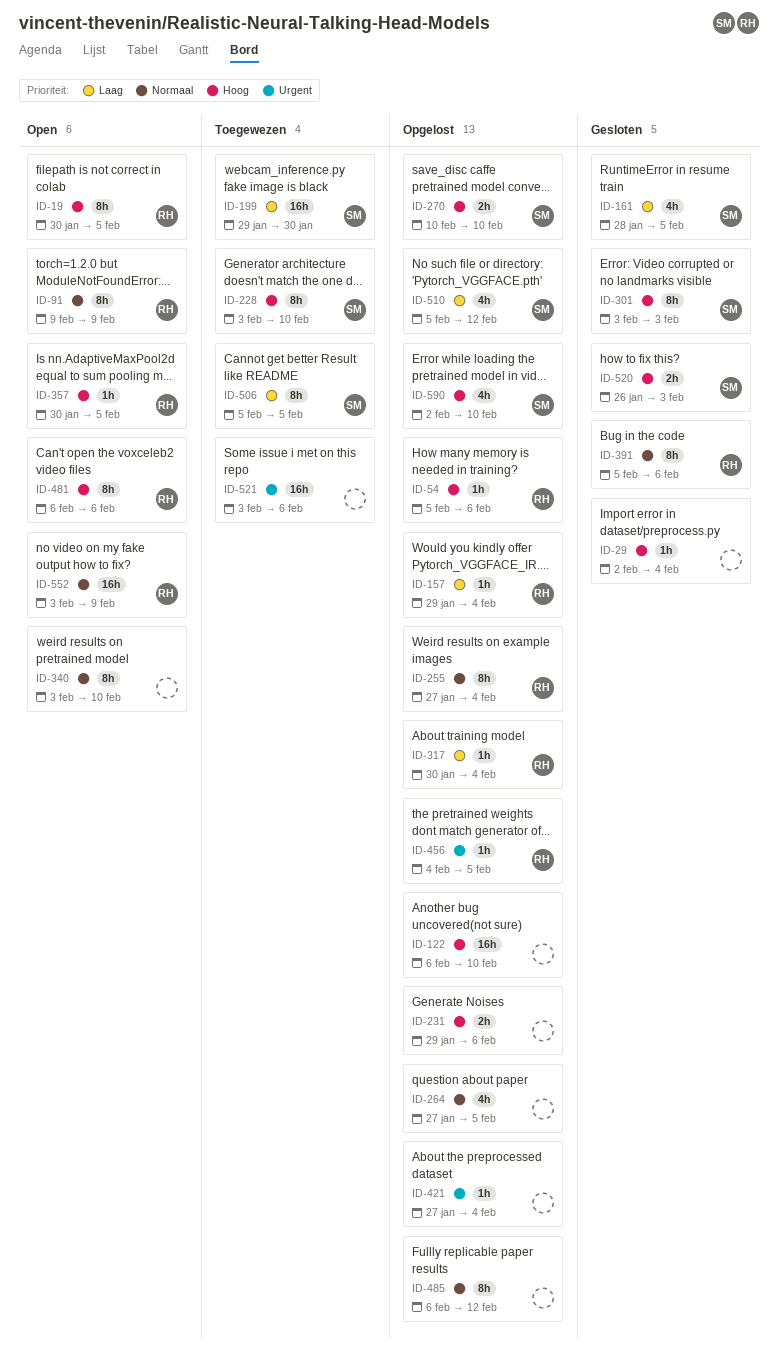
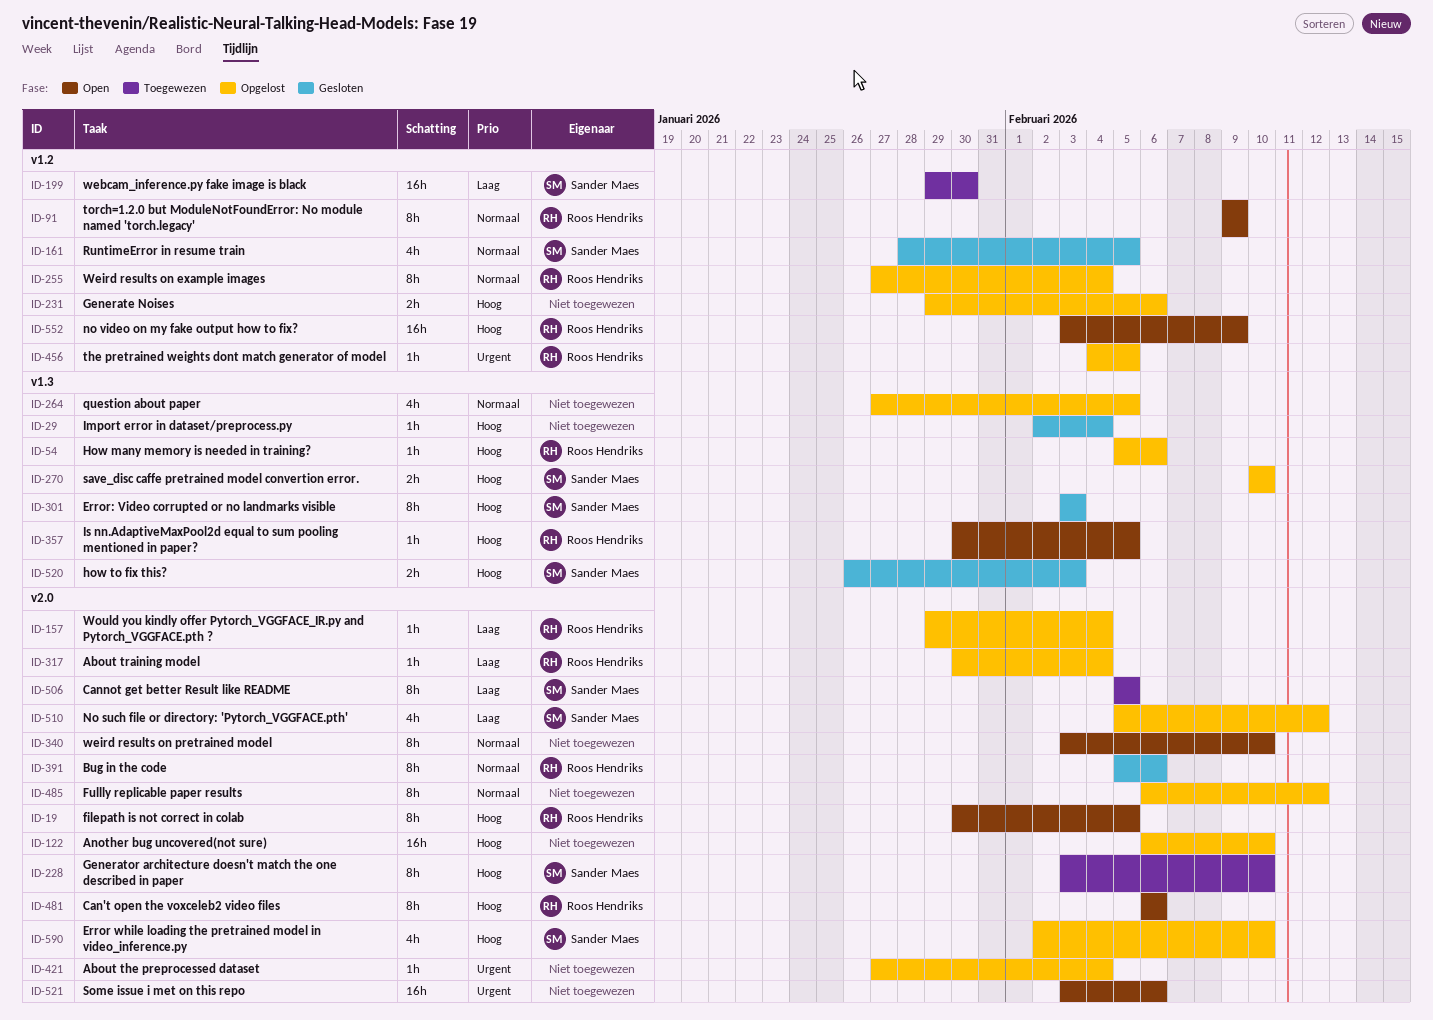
ID-161, priority: Laag -> Normaal
ID-521, status: Toegewezen -> Open
ID-552, priority: Normaal -> Hoog

